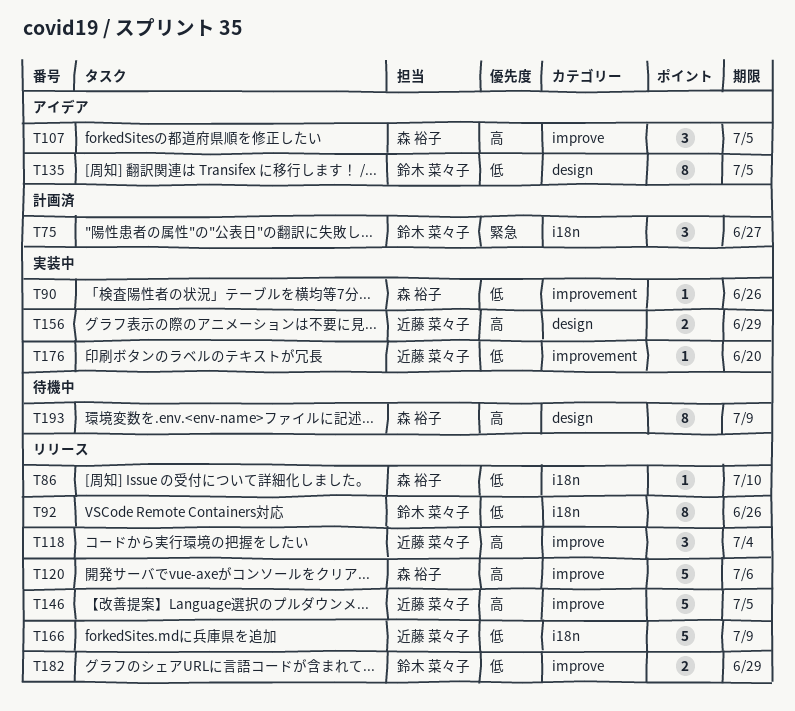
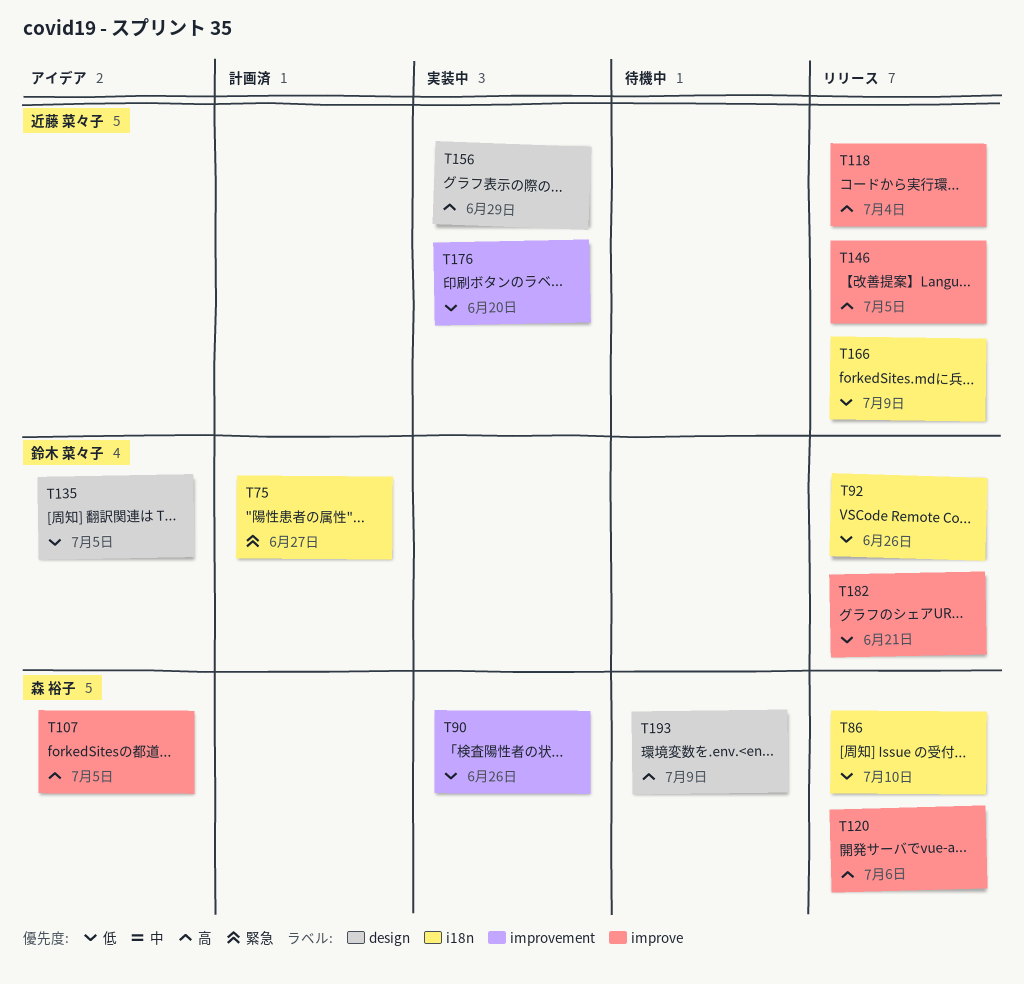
T182, due: Jun 29 -> Jun 21

